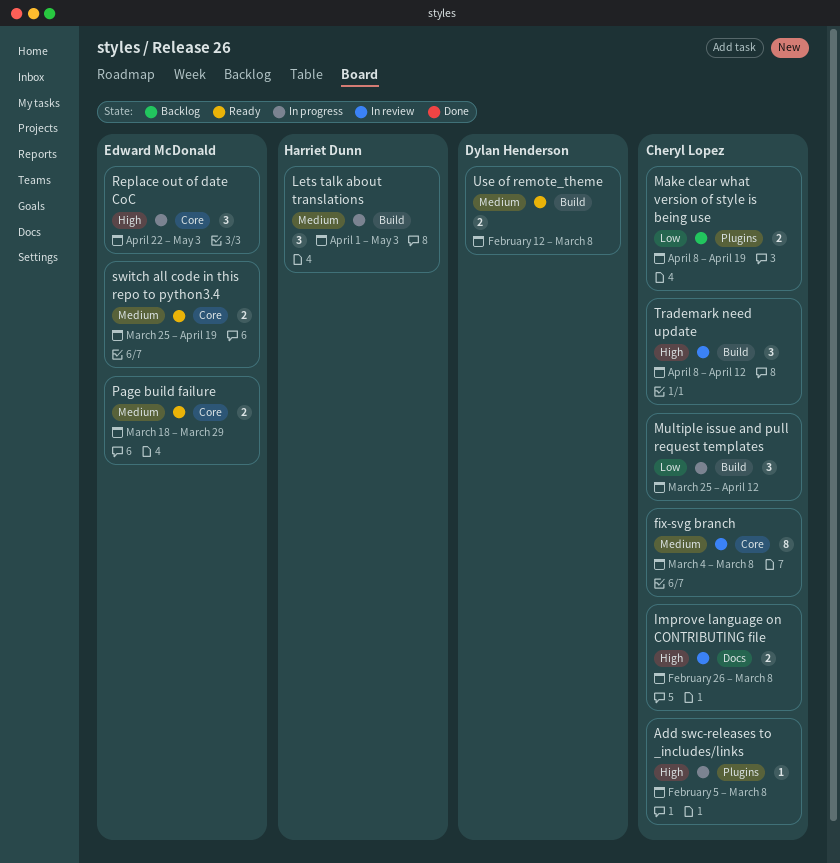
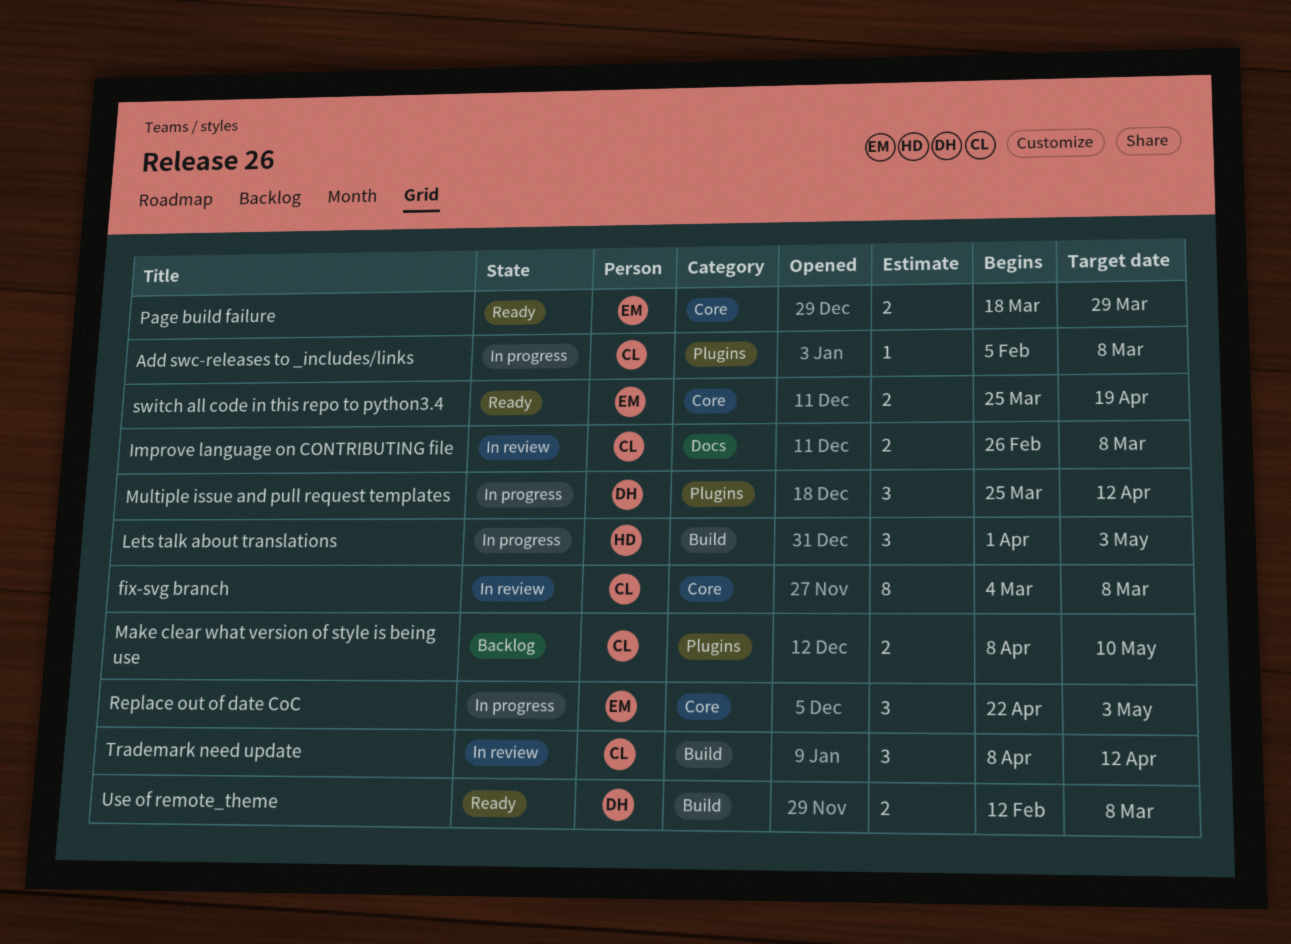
Make clear what version of style is being use, due: Apr 19 -> May 10
Multiple issue and pull request templates, owner: Cheryl Lopez -> Dylan Henderson
Multiple issue and pull request templates, label: Build -> Plugins

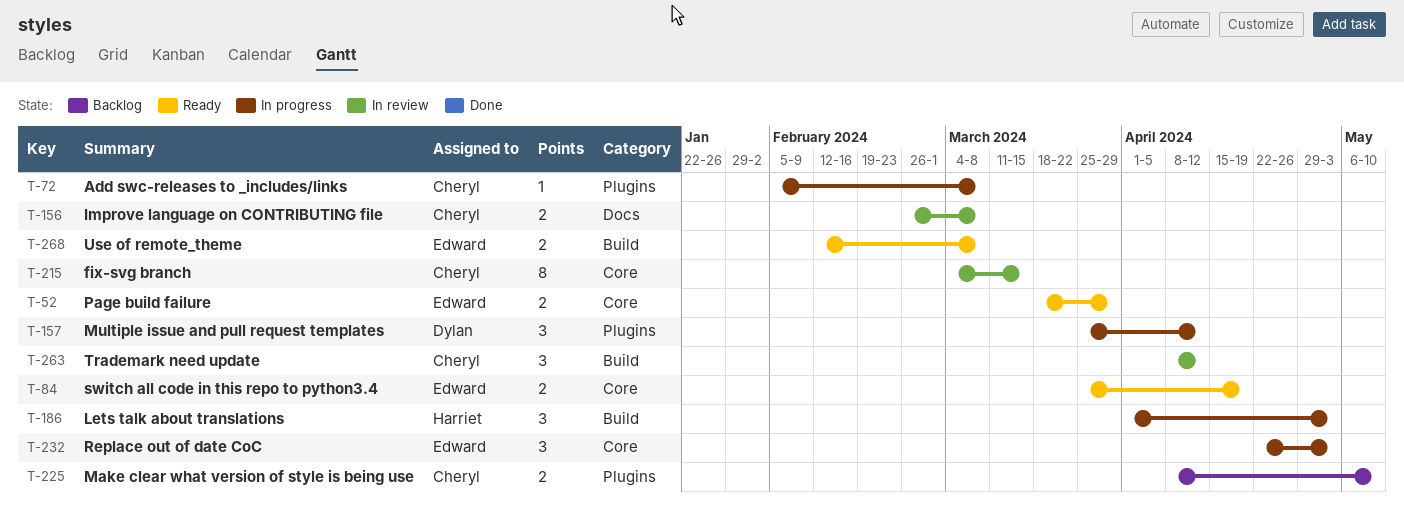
fix-svg branch, due: Mar 8 -> Mar 15
Use of remote_theme, owner: Dylan -> Edward

